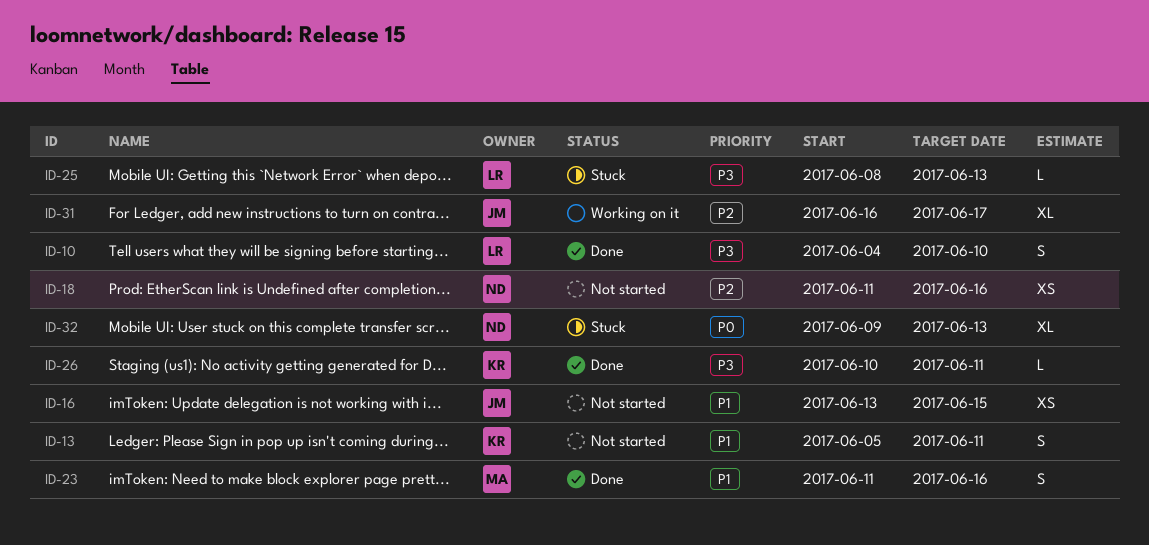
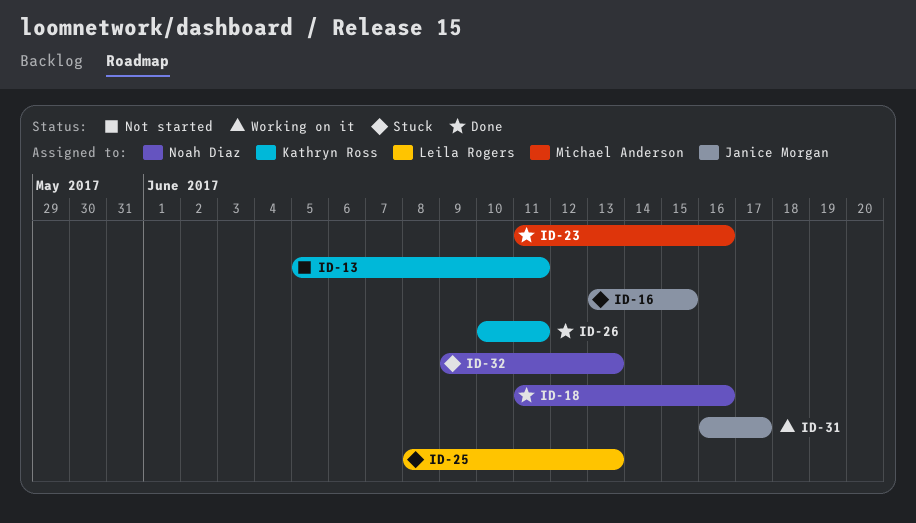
ID-10: present -> none
ID-16, status: Not started -> Stuck
ID-18, status: Not started -> Done

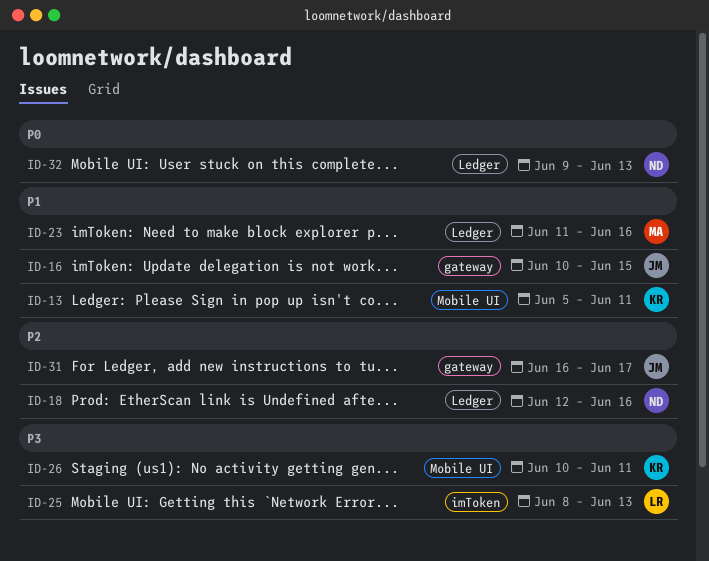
ID-16, start: Jun 13 -> Jun 10
ID-18, start: Jun 11 -> Jun 12

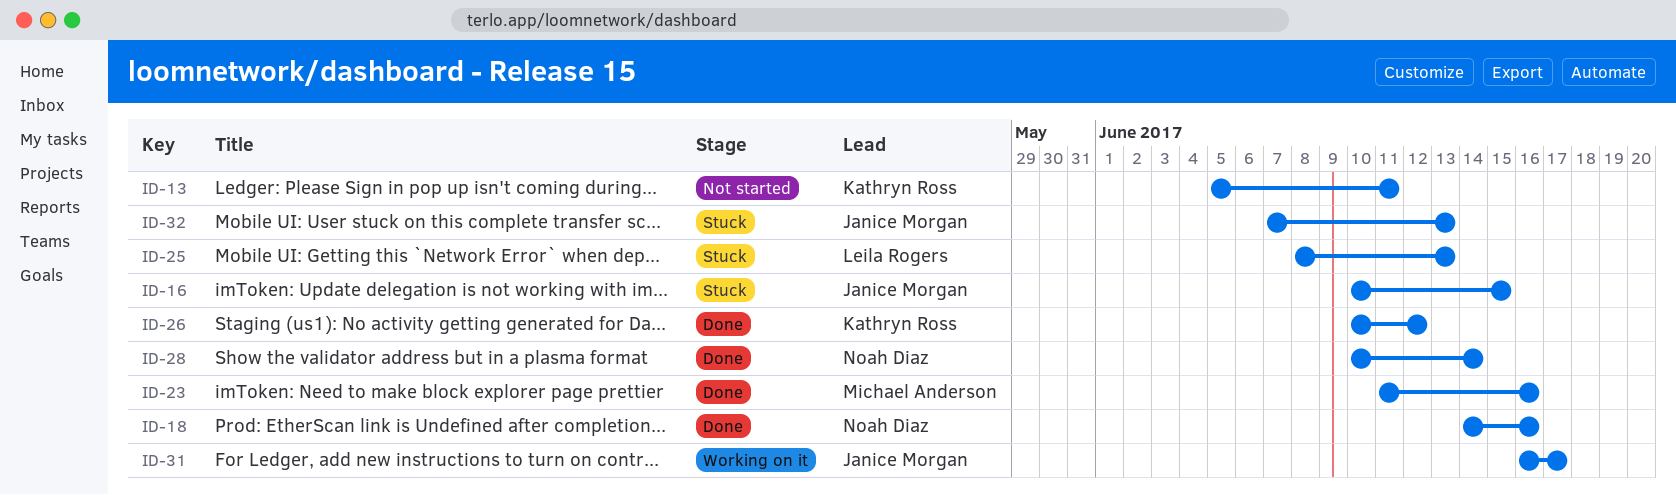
ID-18, start: Jun 12 -> Jun 14
ID-26, due: Jun 11 -> Jun 12
ID-28: none -> present
ID-32, owner: Noah Diaz -> Janice Morgan
ID-32, start: Jun 9 -> Jun 7

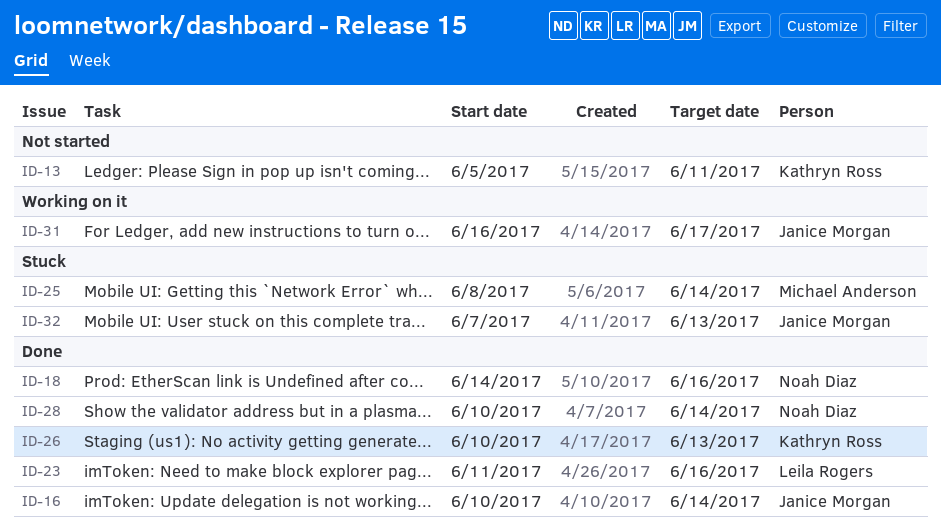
ID-16, status: Stuck -> Done
ID-16, due: Jun 15 -> Jun 14
ID-23, owner: Michael Anderson -> Leila Rogers
ID-25, owner: Leila Rogers -> Michael Anderson
ID-25, due: Jun 13 -> Jun 14
ID-26, due: Jun 12 -> Jun 13

